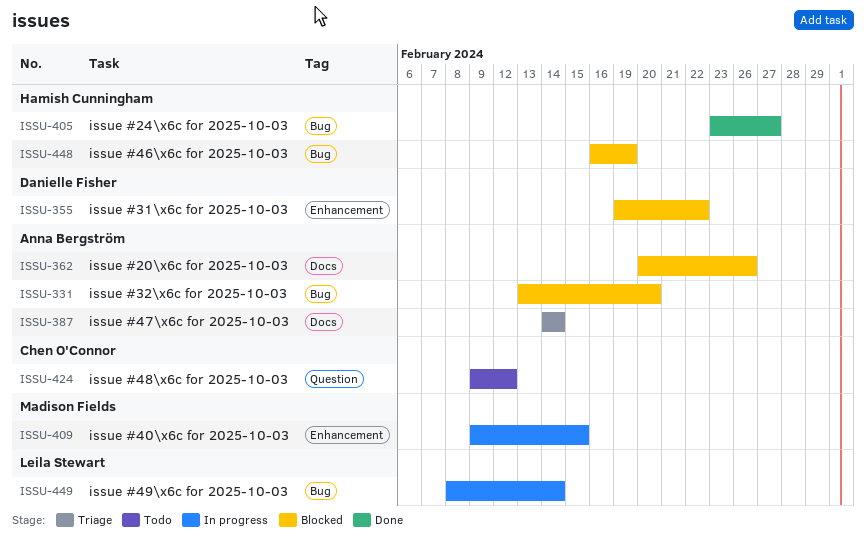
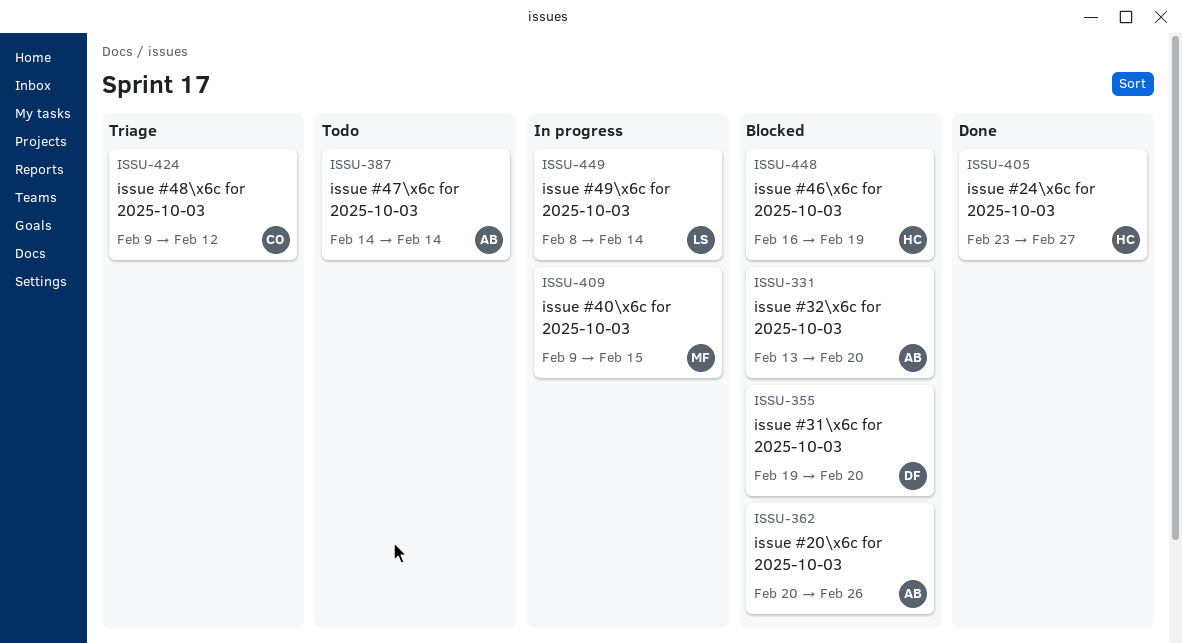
ISSU-355, due: Feb 22 -> Feb 20
ISSU-387, status: Triage -> Todo
ISSU-424, status: Todo -> Triage

